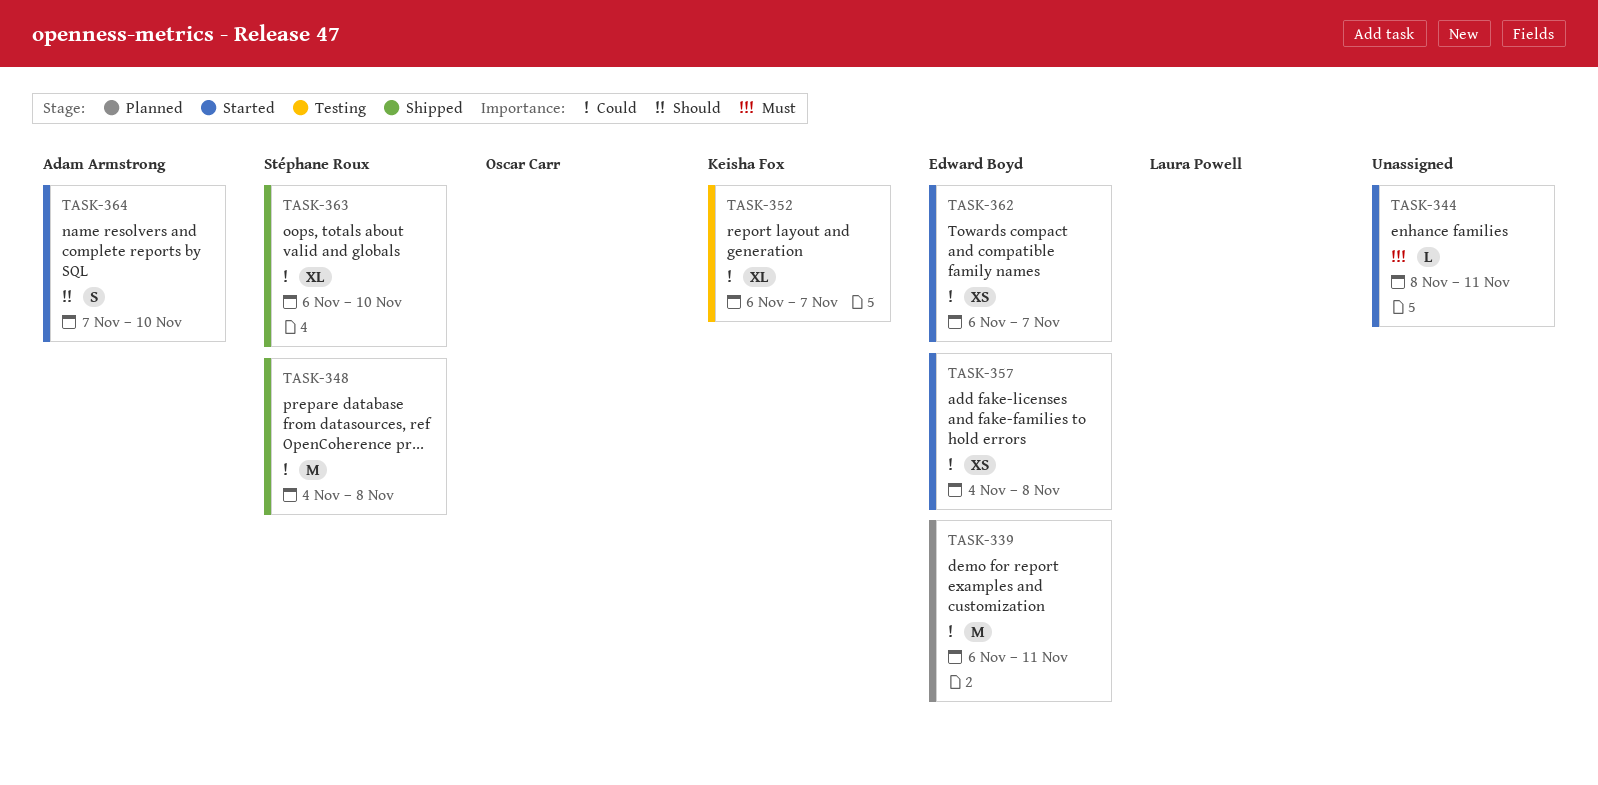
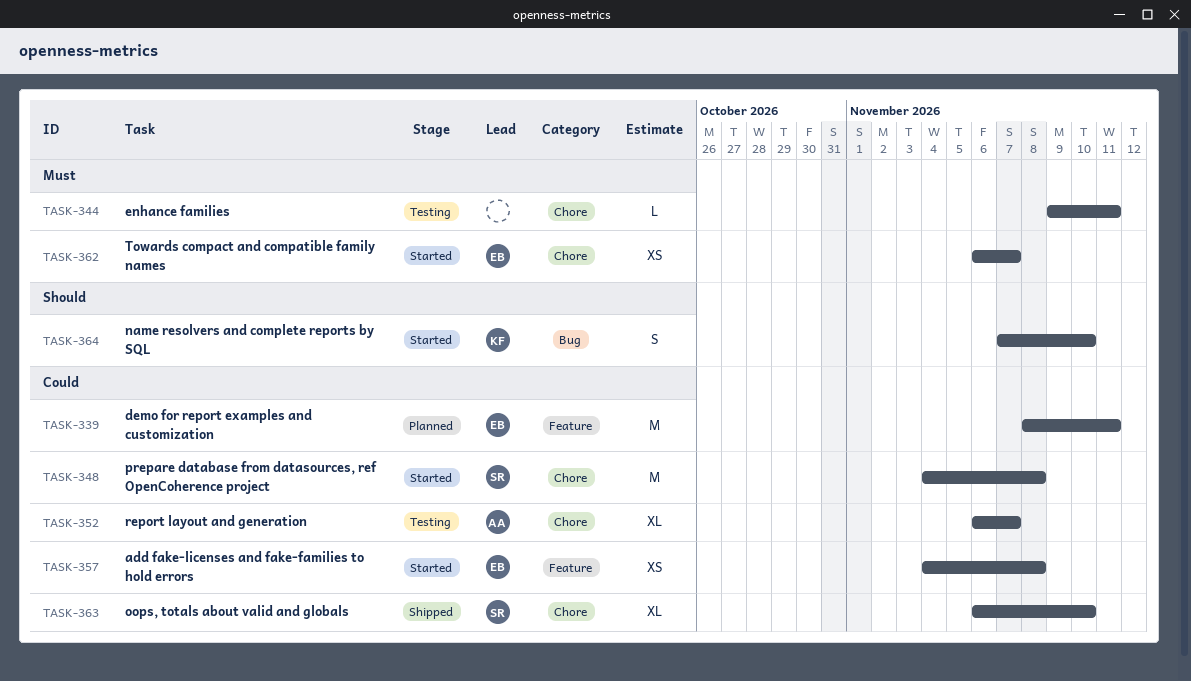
TASK-339, start: Nov 6 -> Nov 8
TASK-344, status: Started -> Testing
TASK-344, start: Nov 8 -> Nov 9
TASK-348, status: Shipped -> Started
TASK-352, owner: Keisha Fox -> Adam Armstrong
TASK-362, priority: Could -> Must
TASK-364, owner: Adam Armstrong -> Keisha Fox

